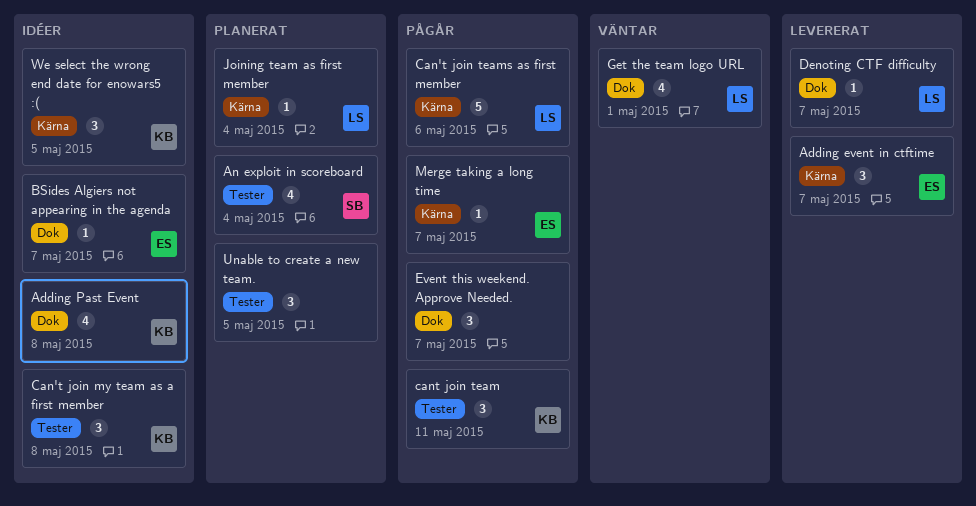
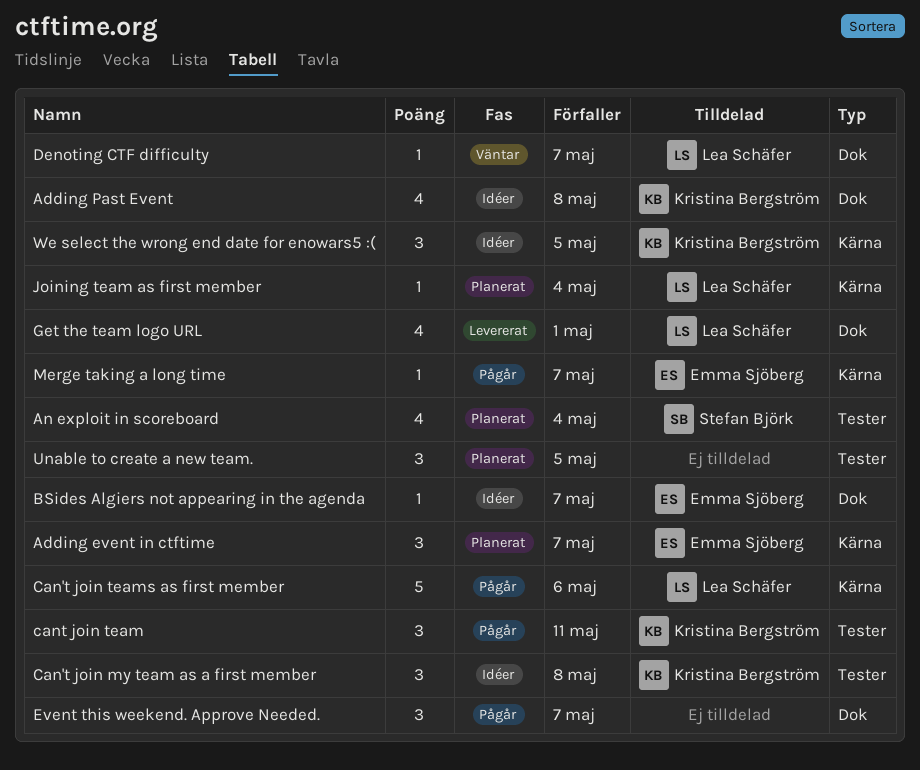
Adding event in ctftime, status: Levererat -> Planerat
Denoting CTF difficulty, status: Levererat -> Väntar
Get the team logo URL, status: Väntar -> Levererat

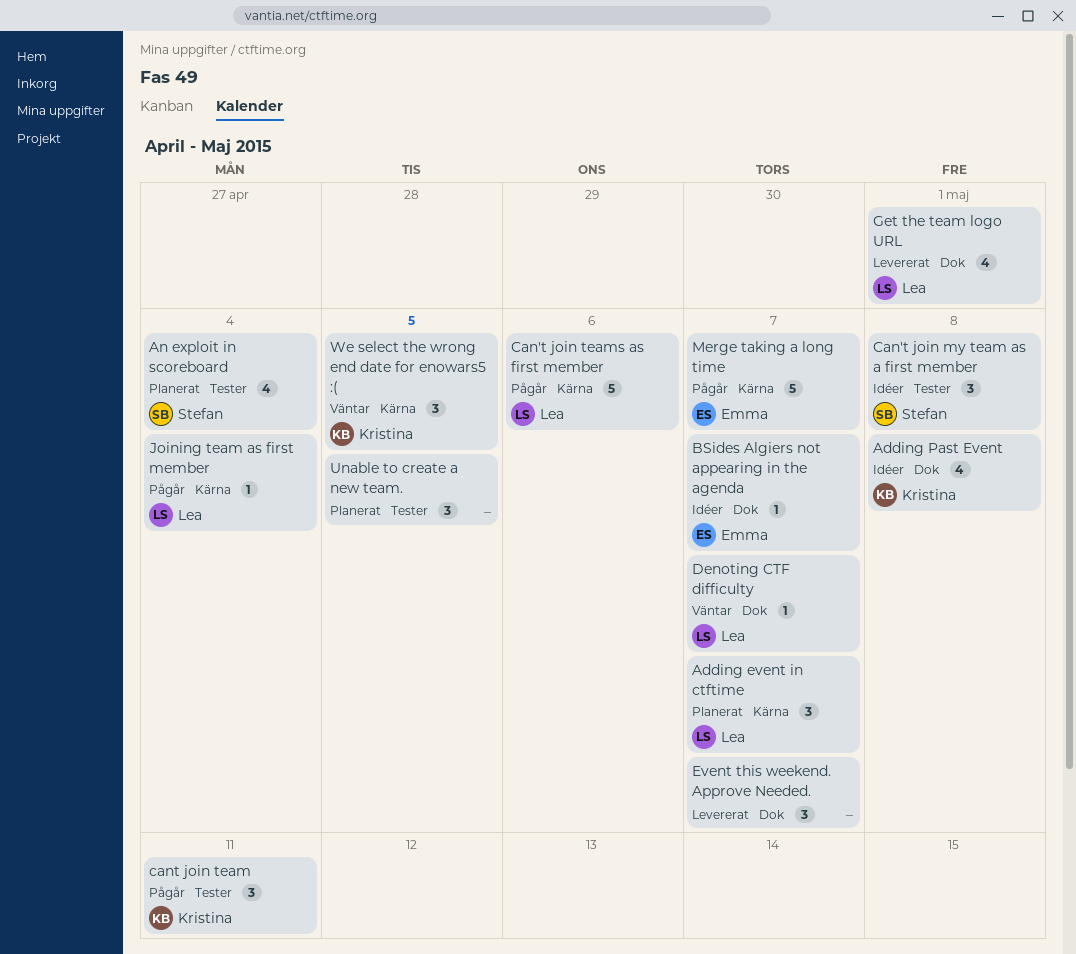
Adding event in ctftime, owner: Emma Sjöberg -> Lea Schäfer
Can't join my team as a first member, owner: Kristina Bergström -> Stefan Björk
Event this weekend. Approve Needed., status: Pågår -> Levererat
Joining team as first member, status: Planerat -> Pågår
Merge taking a long time, estimate: 1 -> 5
We select the wrong end date for enowars5 :(, status: Idéer -> Väntar

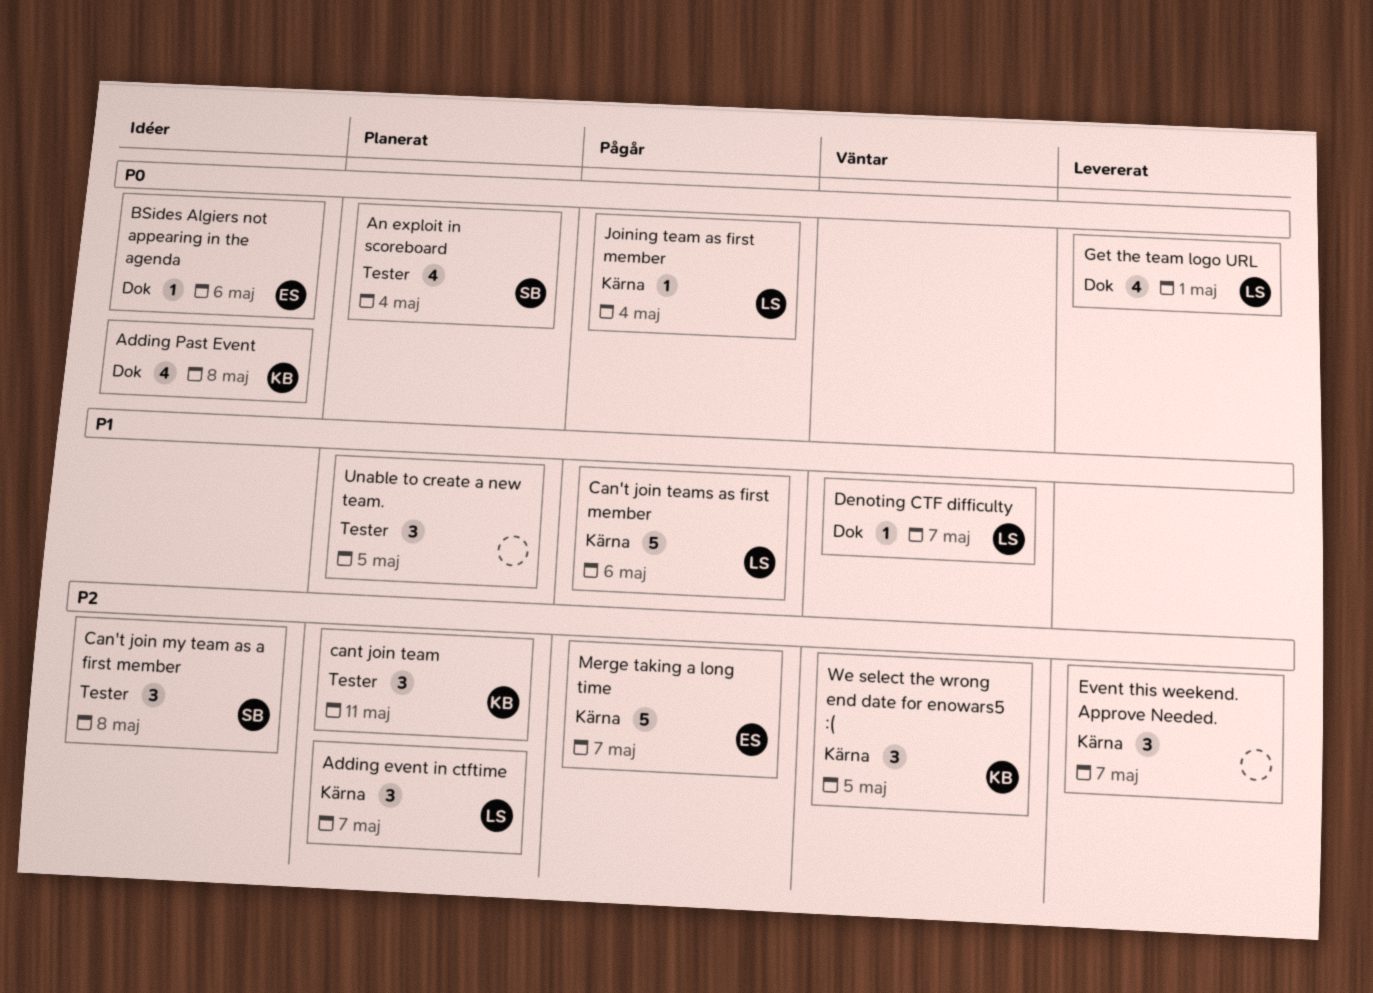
BSides Algiers not appearing in the agenda, due: May 7 -> May 6
cant join team, status: Pågår -> Planerat
Event this weekend. Approve Needed., label: Dok -> Kärna

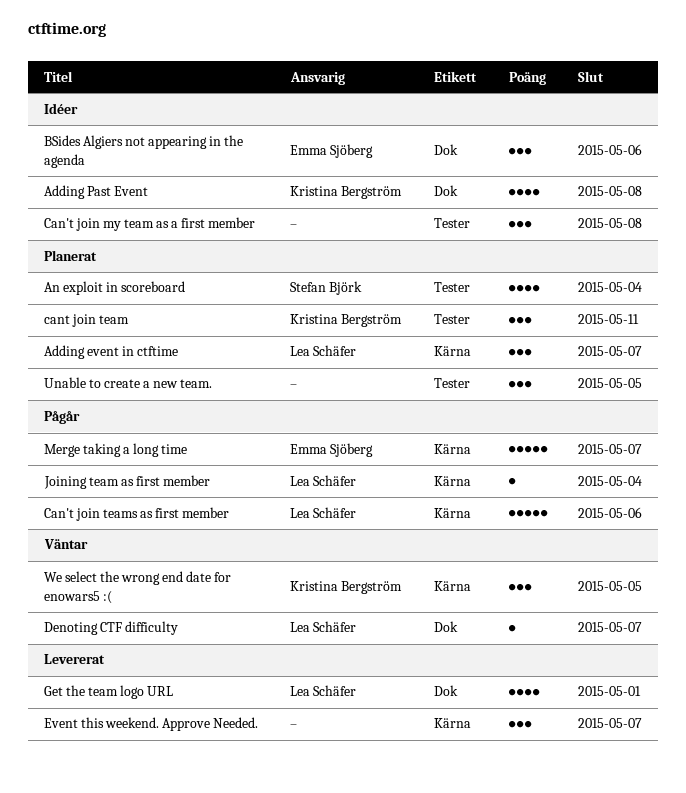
BSides Algiers not appearing in the agenda, estimate: 1 -> 3
Can't join my team as a first member, owner: Stefan Björk -> none

